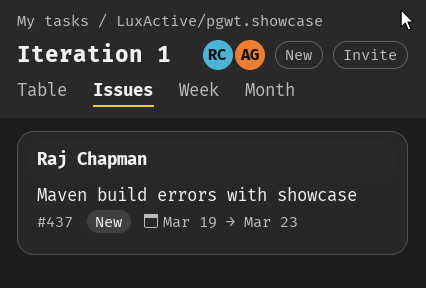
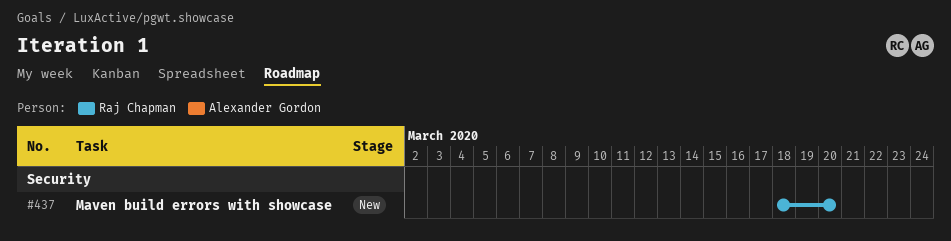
#437, start: Mar 19 -> Mar 18
#437, due: Mar 23 -> Mar 20

